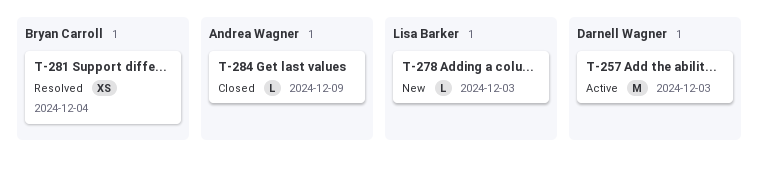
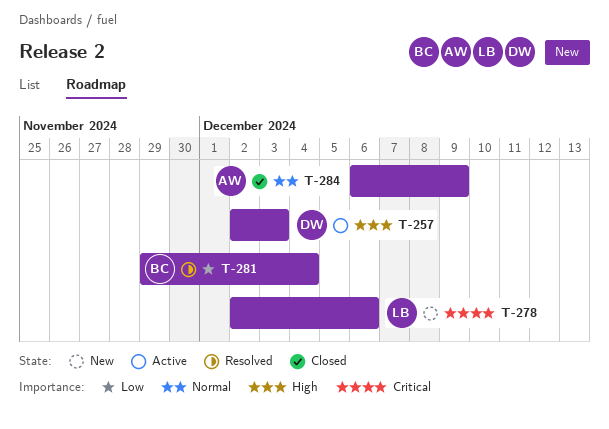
T-278, due: Dec 3 -> Dec 6

